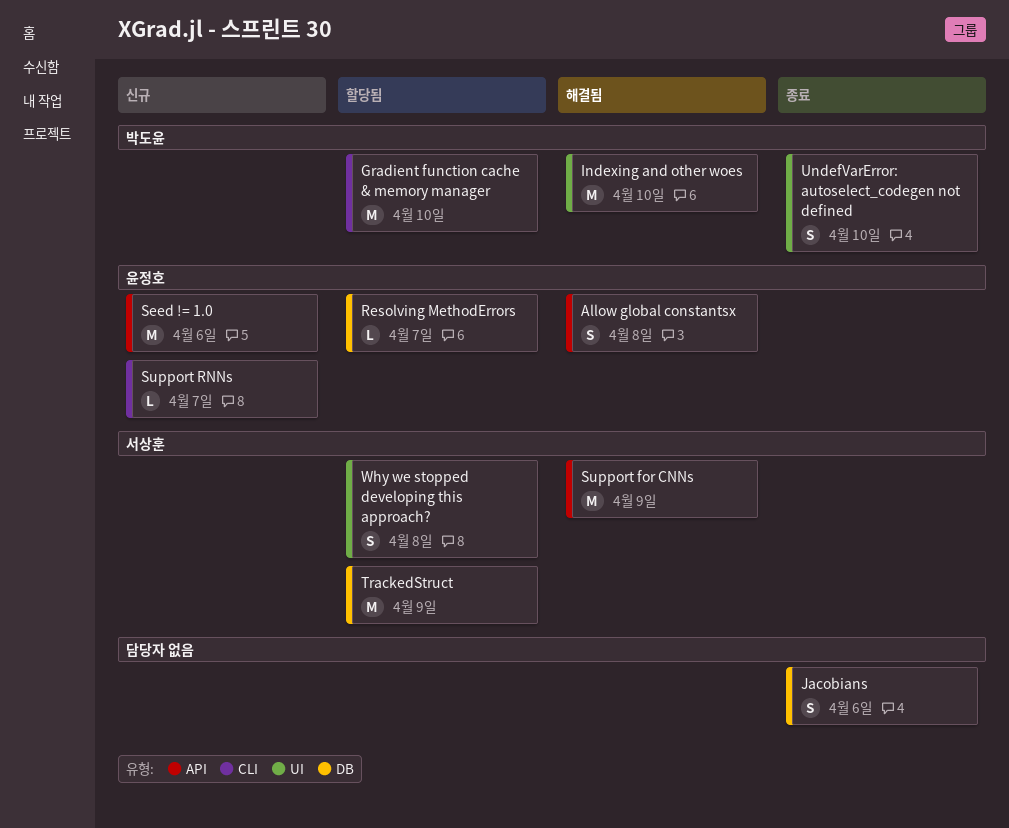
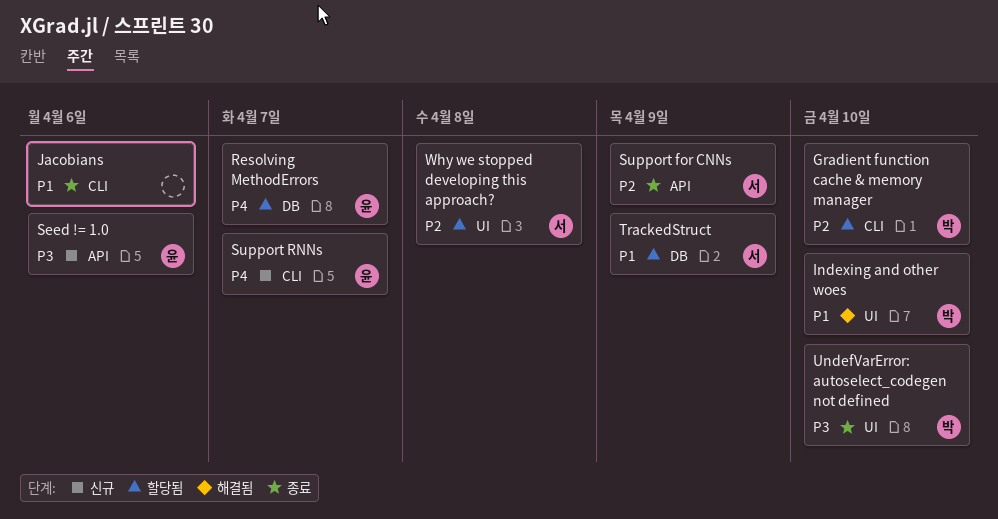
Allow global constantsx: present -> none
Jacobians, label: DB -> CLI
Support for CNNs, status: 해결됨 -> 종료

